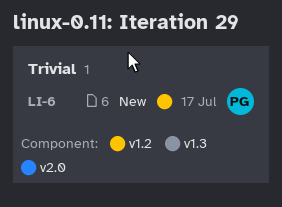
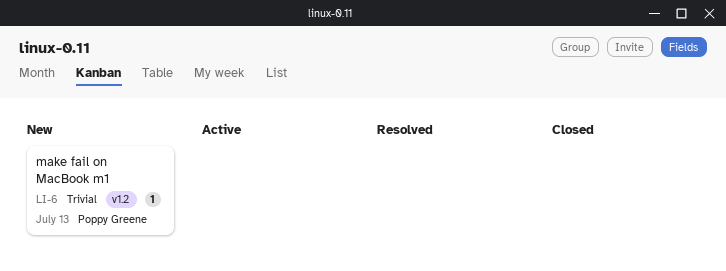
LI-6, due: Jul 17 -> Jul 13

